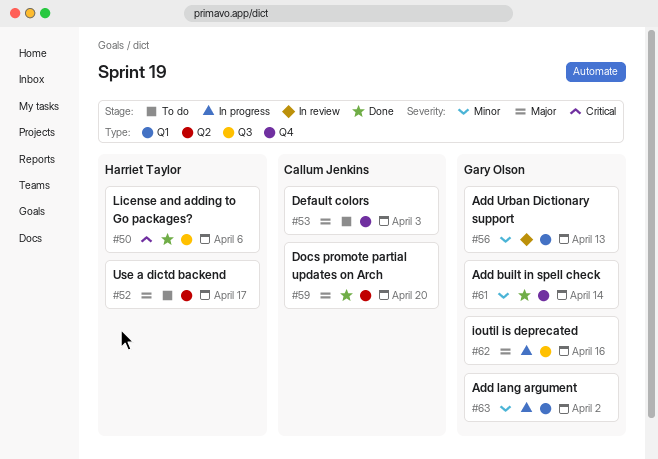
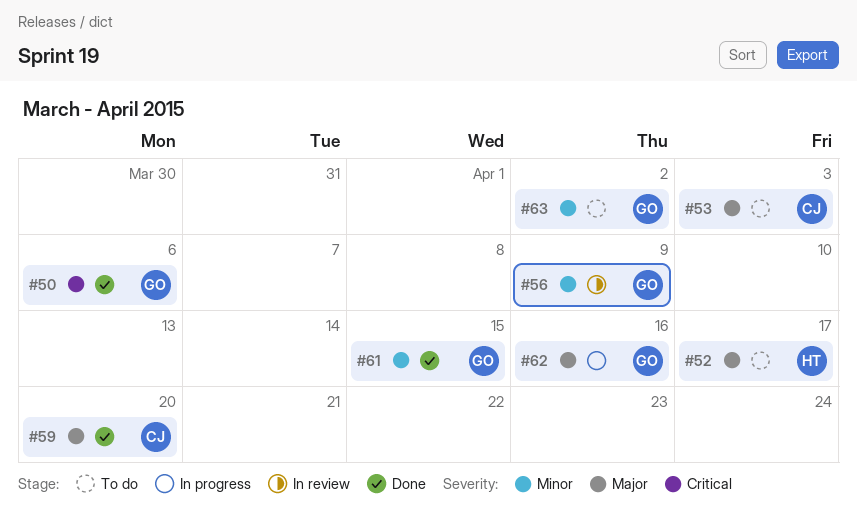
#50, owner: Harriet Taylor -> Gary Olson
#56, due: Apr 13 -> Apr 9
#61, due: Apr 14 -> Apr 15
#63, status: In progress -> To do

